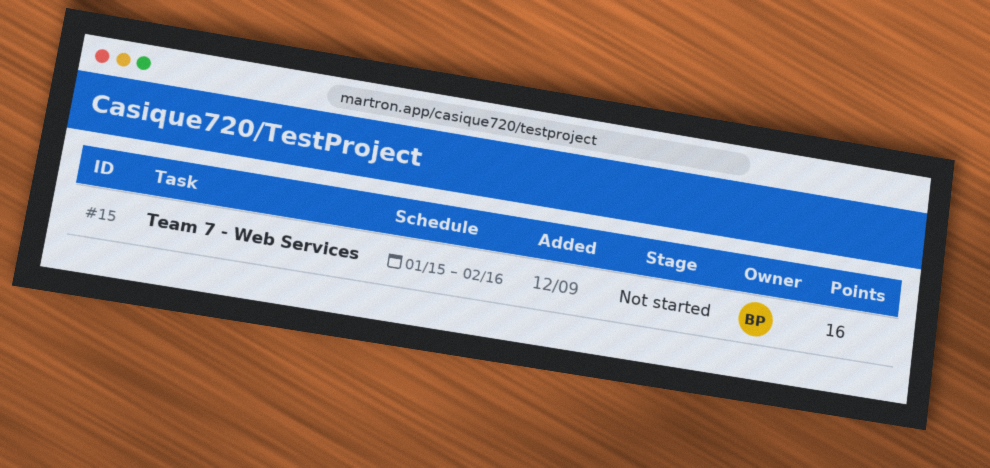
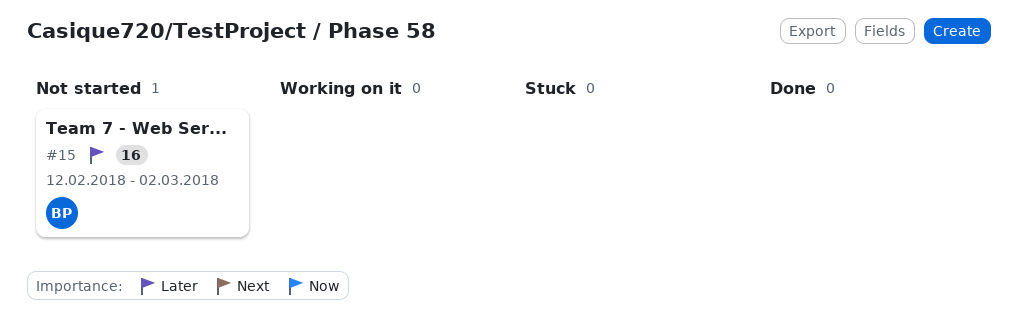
#15, start: Jan 15 -> Feb 12
#15, due: Feb 16 -> Mar 2

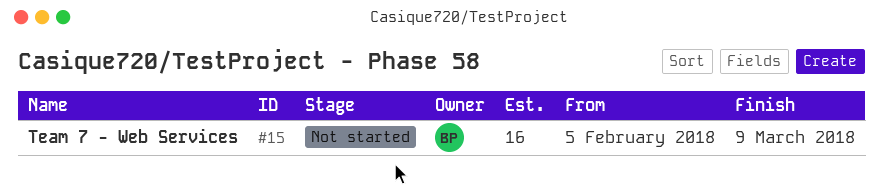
#15, start: Feb 12 -> Feb 5
#15, due: Mar 2 -> Mar 9

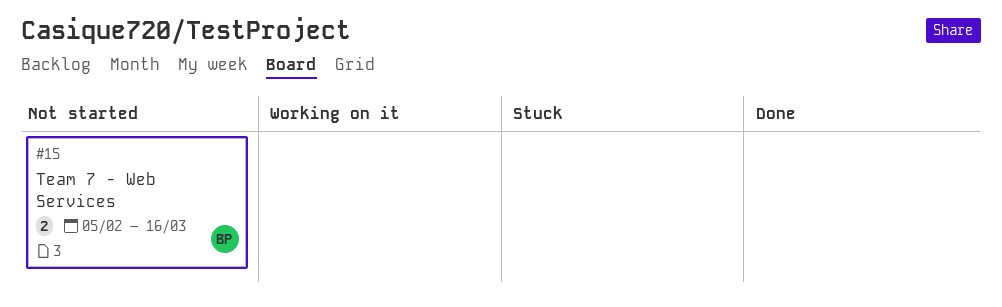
#15, estimate: 16 -> 2
#15, due: Mar 9 -> Mar 16

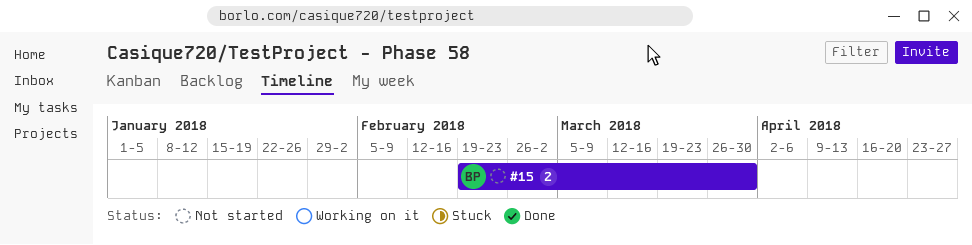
#15, start: Feb 5 -> Feb 19
#15, due: Mar 16 -> Mar 30

